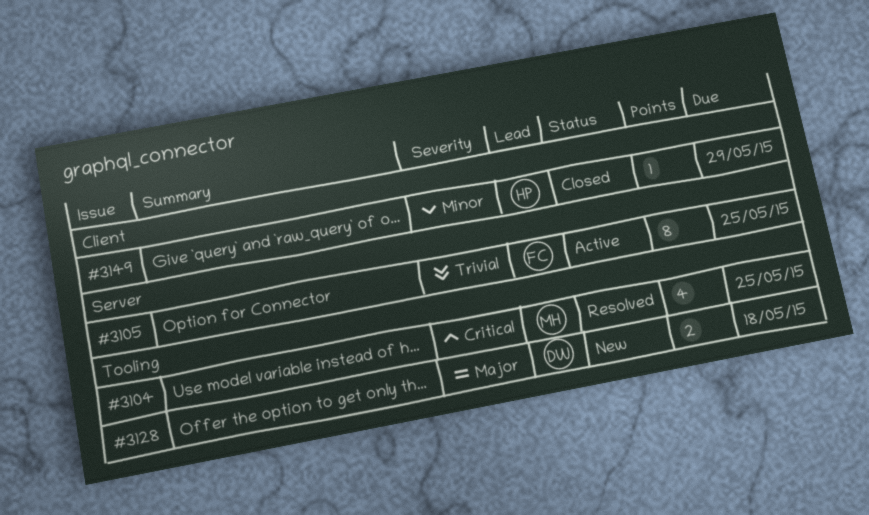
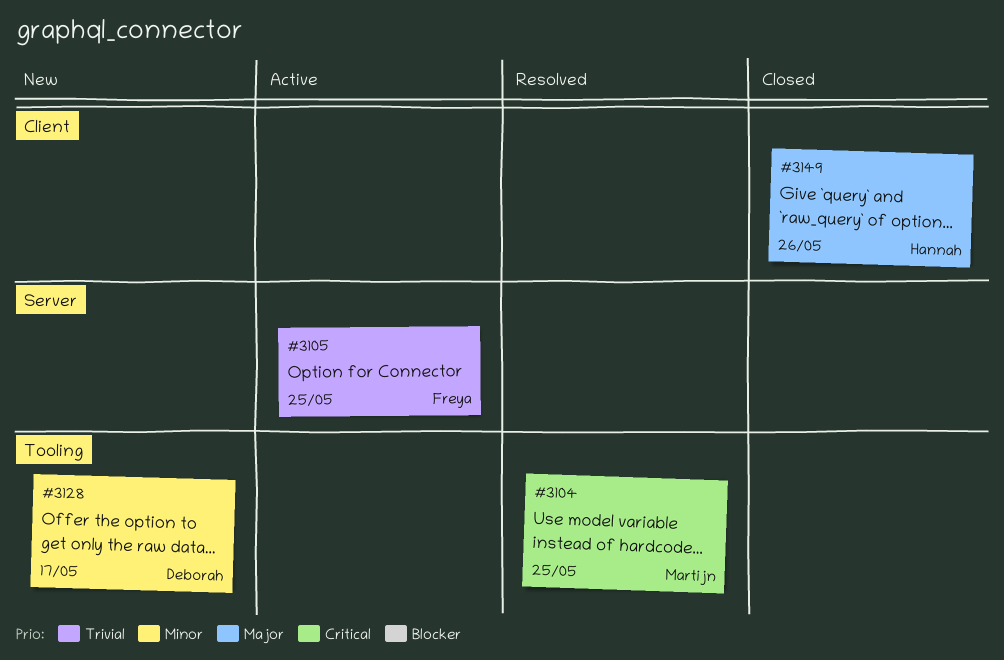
#3128, priority: Major -> Minor
#3128, due: May 18 -> May 17
#3149, priority: Minor -> Major
#3149, due: May 29 -> May 26

